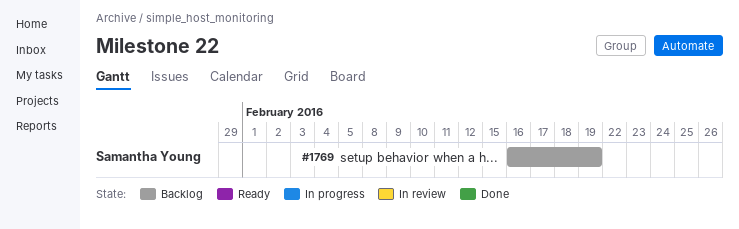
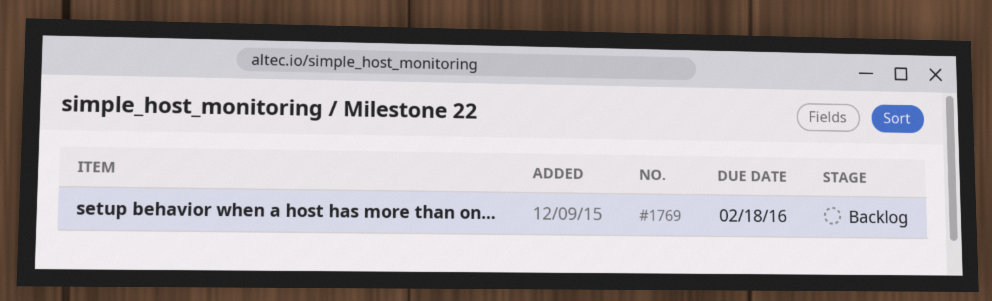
#1769, due: Feb 19 -> Feb 18

